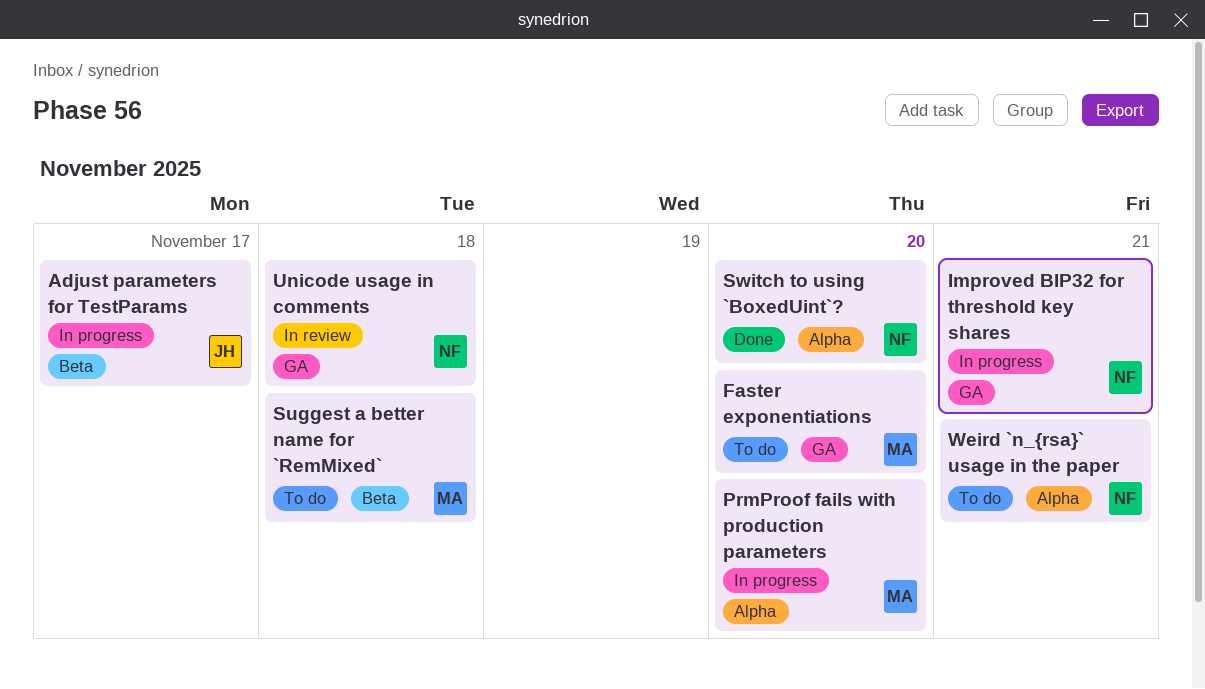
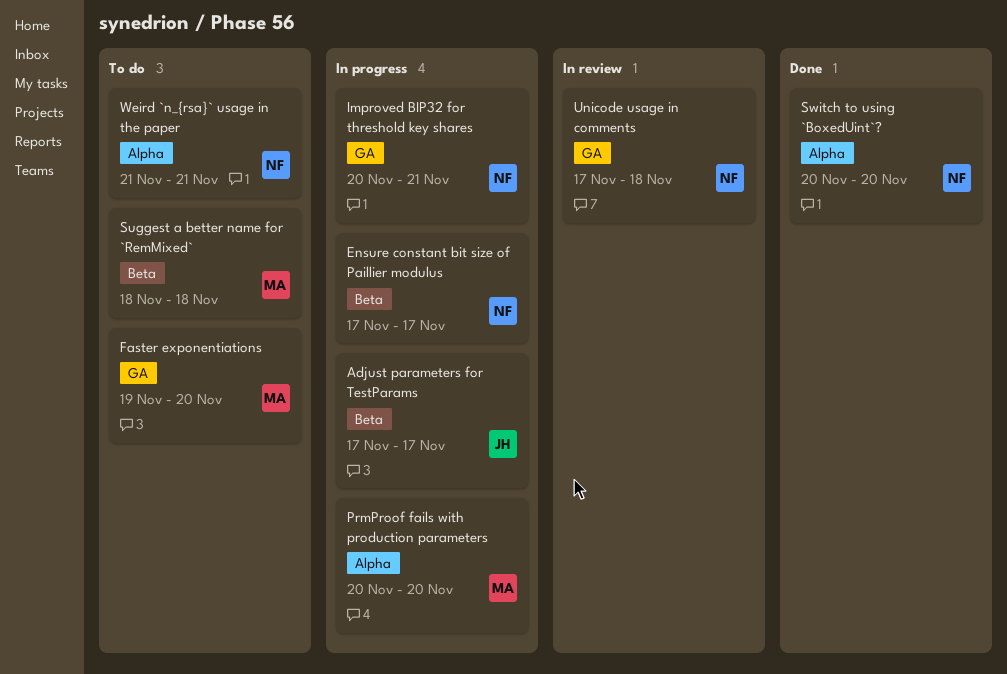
Ensure constant bit size of Paillier modulus: none -> present

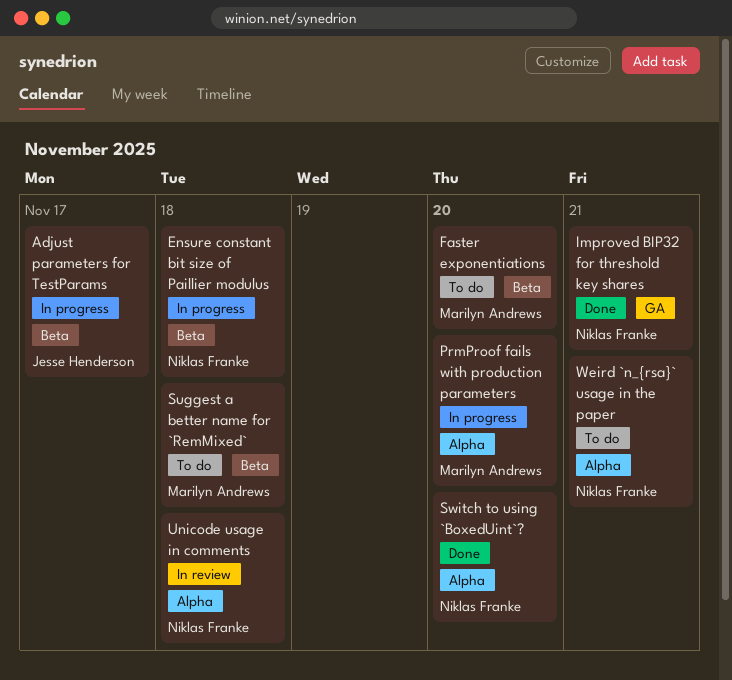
Ensure constant bit size of Paillier modulus, due: Nov 17 -> Nov 18
Faster exponentiations, label: GA -> Beta
Improved BIP32 for threshold key shares, status: In progress -> Done
Unicode usage in comments, label: GA -> Alpha

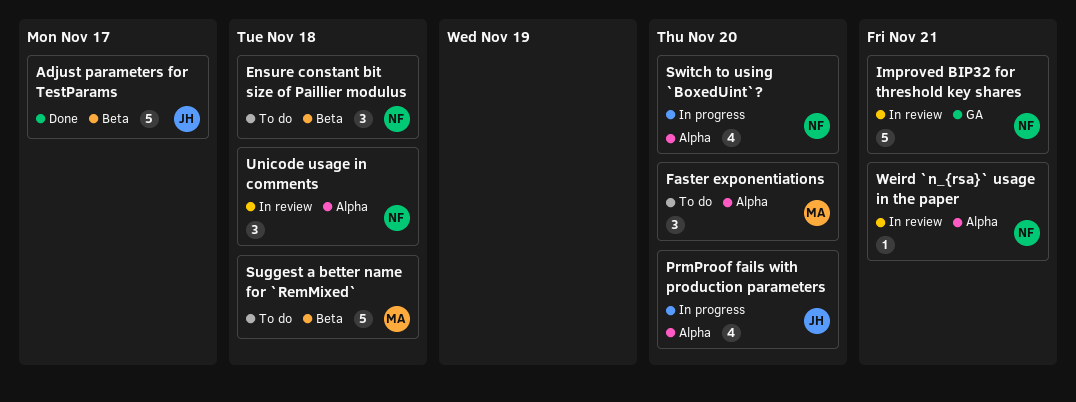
Adjust parameters for TestParams, status: In progress -> Done
Ensure constant bit size of Paillier modulus, status: In progress -> To do
Faster exponentiations, label: Beta -> Alpha
Improved BIP32 for threshold key shares, status: Done -> In review
PrmProof fails with production parameters, owner: Marilyn Andrews -> Jesse Henderson
Switch to using `BoxedUint`?, status: Done -> In progress
Weird `n_{rsa}` usage in the paper, status: To do -> In review

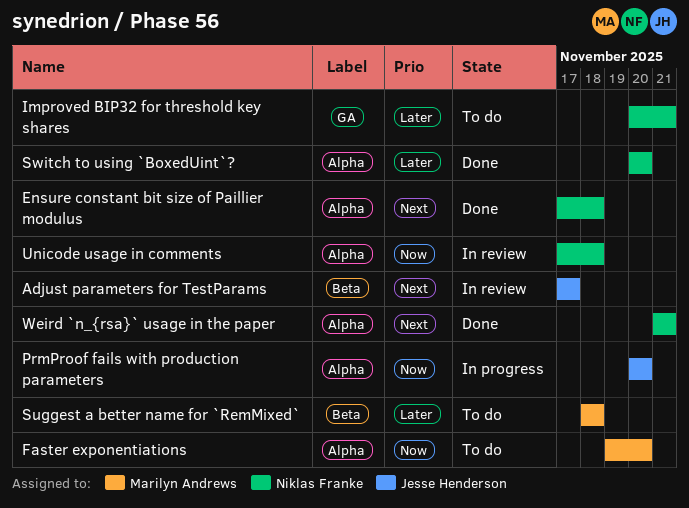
Adjust parameters for TestParams, status: Done -> In review
Ensure constant bit size of Paillier modulus, status: To do -> Done
Ensure constant bit size of Paillier modulus, label: Beta -> Alpha
Improved BIP32 for threshold key shares, status: In review -> To do
Switch to using `BoxedUint`?, status: In progress -> Done
Weird `n_{rsa}` usage in the paper, status: In review -> Done

